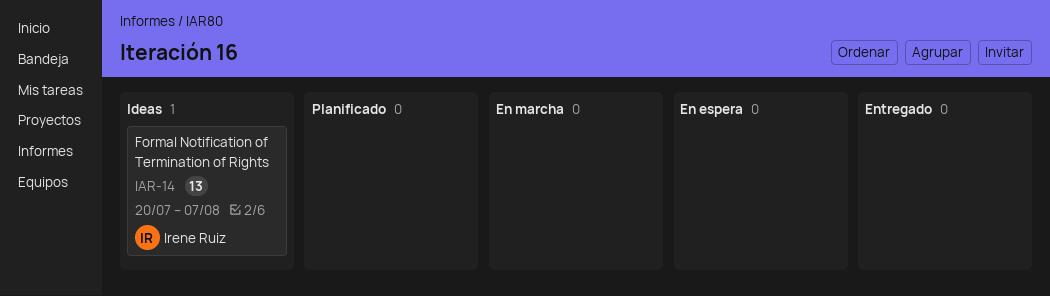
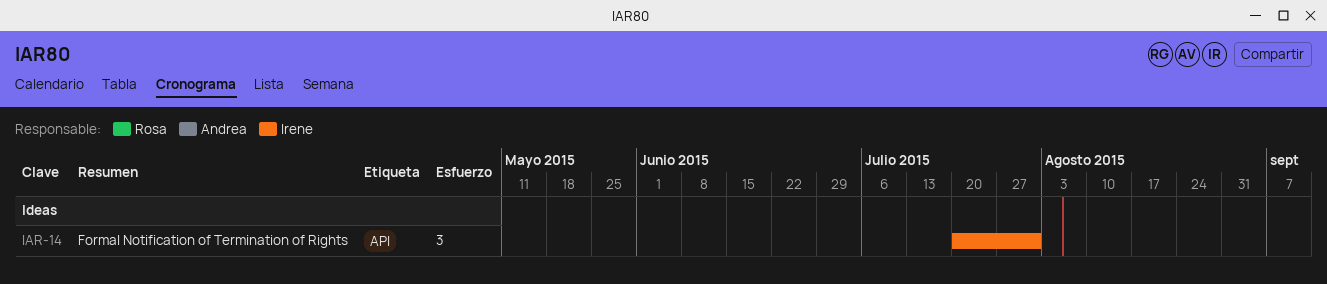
IAR-14, estimate: 13 -> 3
IAR-14, due: Aug 7 -> Jul 31

